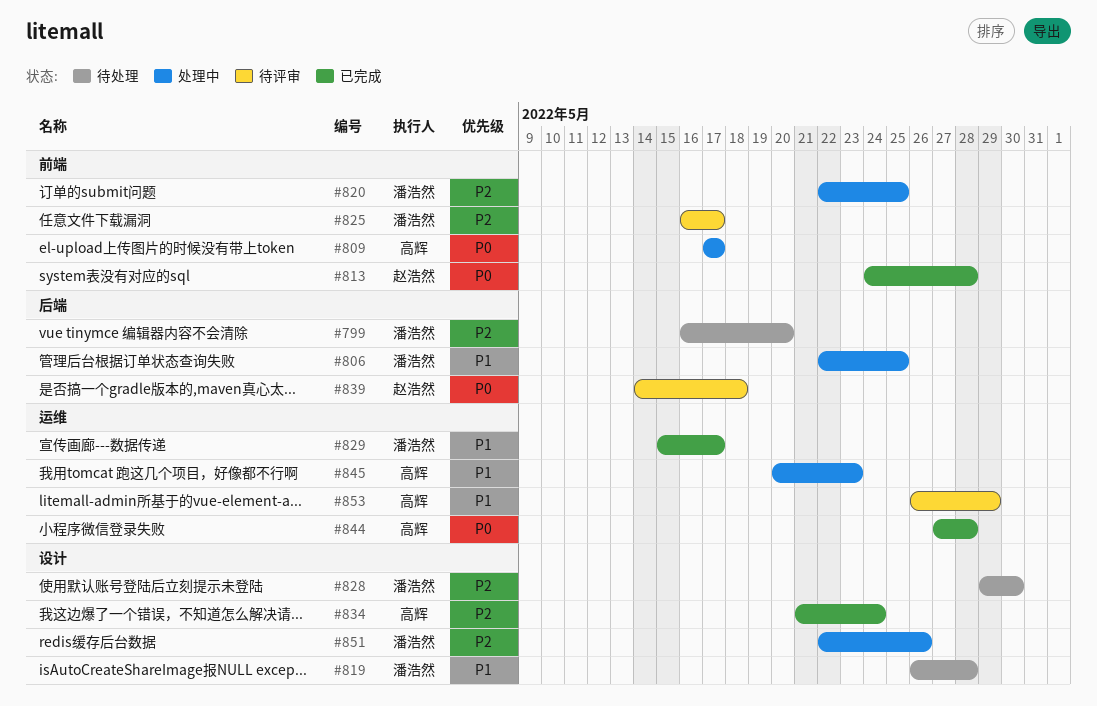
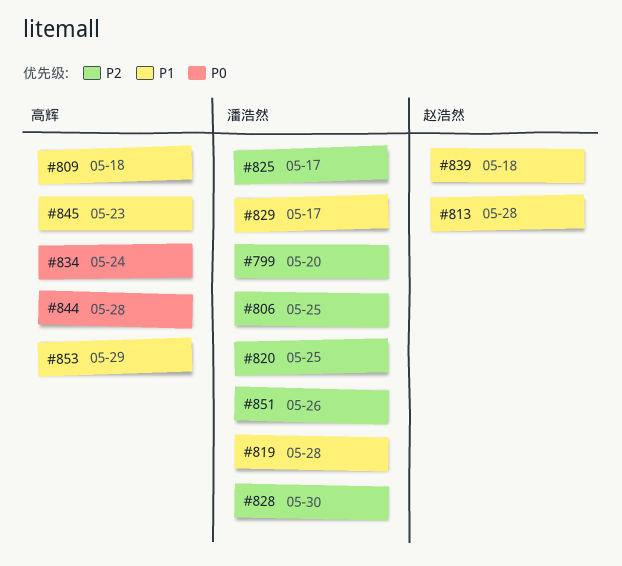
#806, priority: P1 -> P2
#809, priority: P0 -> P1
#809, due: May 17 -> May 18
#813, priority: P0 -> P1
#834, priority: P2 -> P0
#839, priority: P0 -> P1

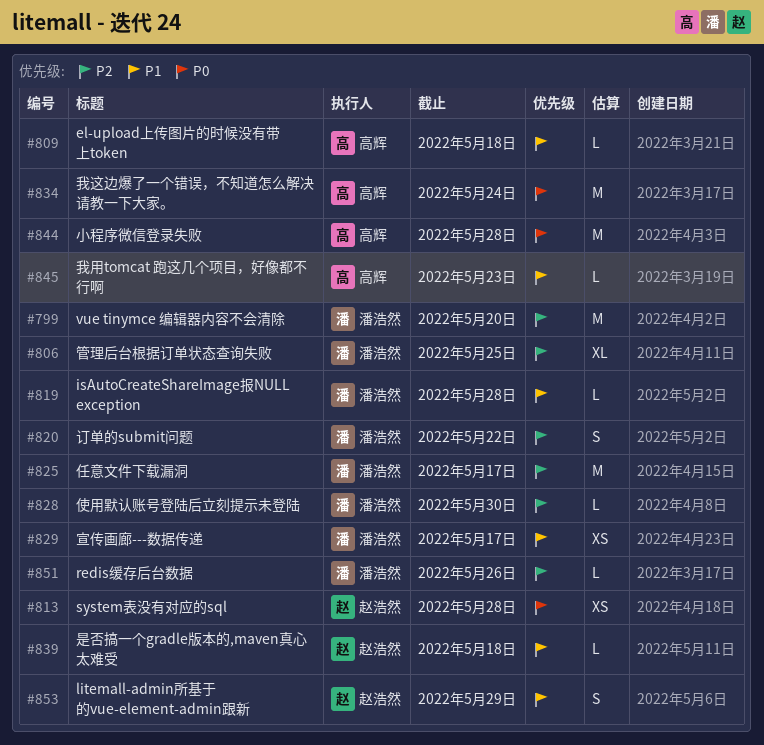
#813, priority: P1 -> P0
#820, due: May 25 -> May 22
#853, owner: 高辉 -> 赵浩然

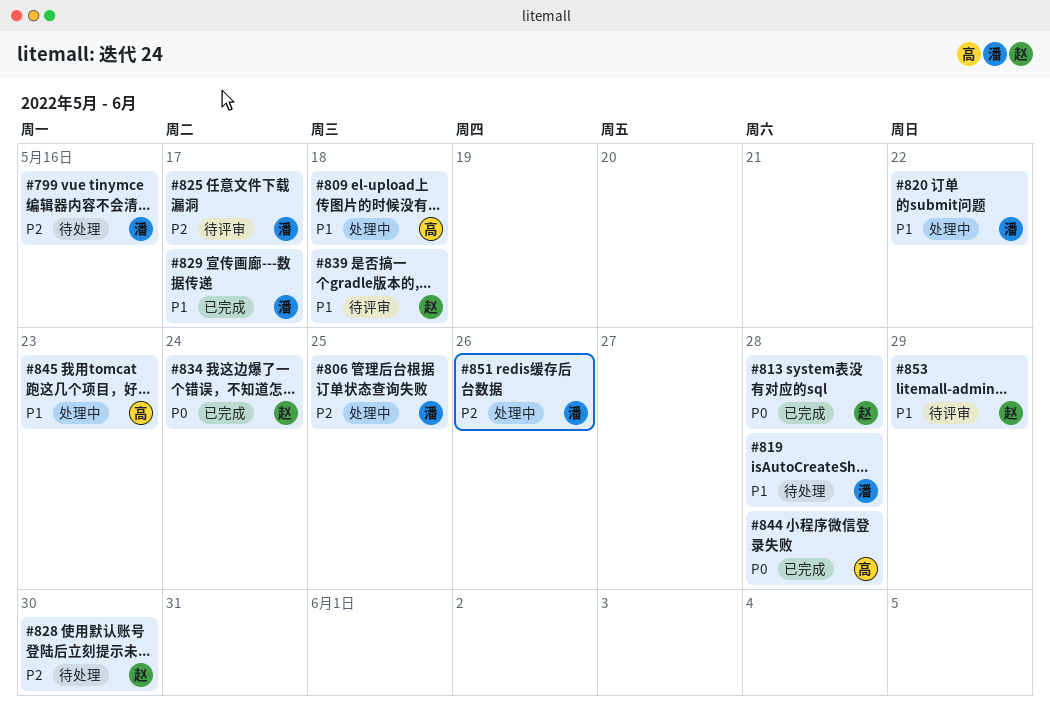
#799, due: May 20 -> May 16
#820, priority: P2 -> P1
#828, owner: 潘浩然 -> 赵浩然
#834, owner: 高辉 -> 赵浩然

